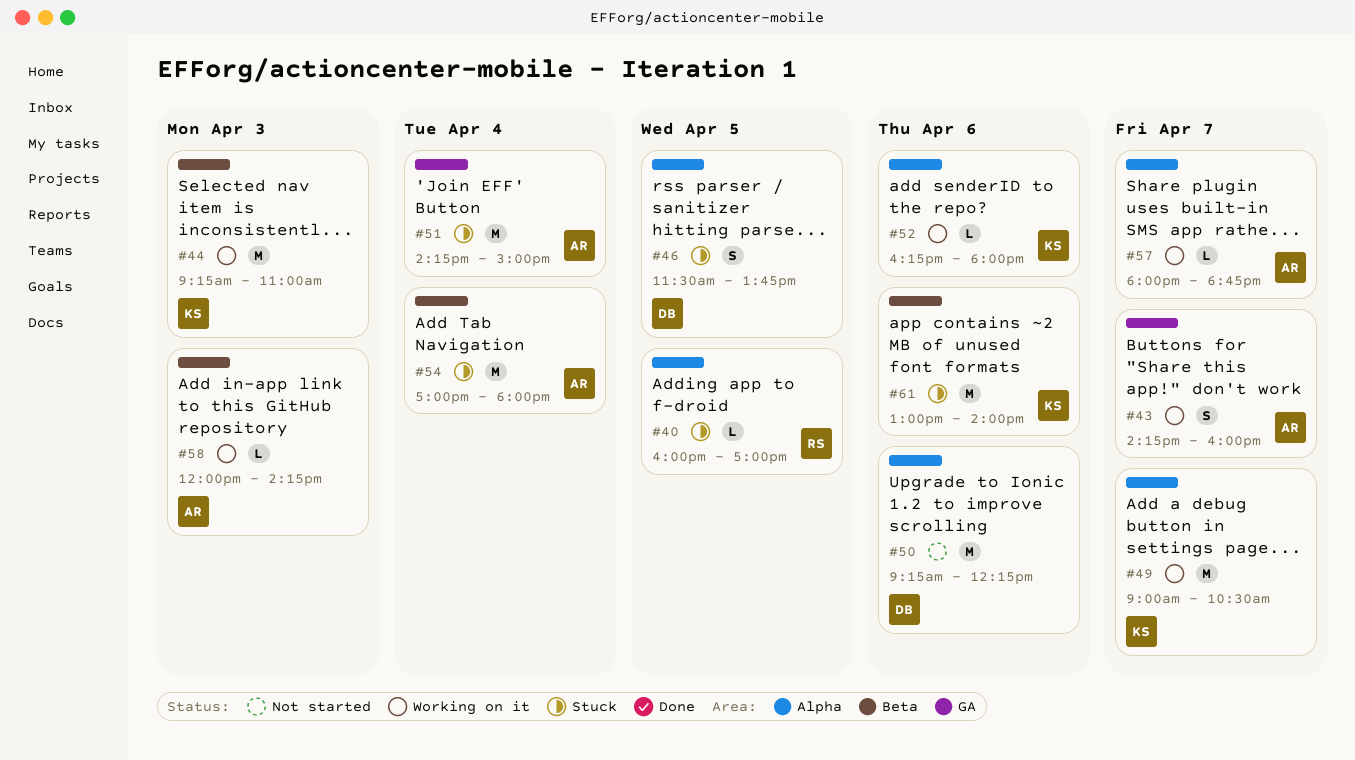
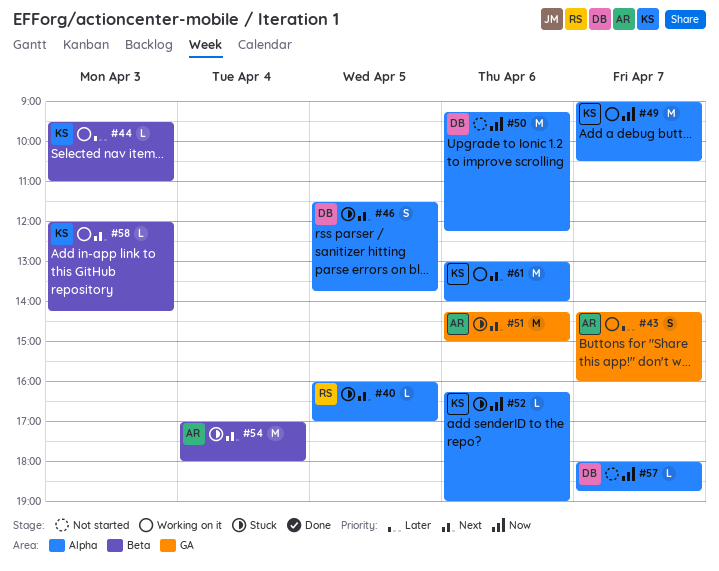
#44, estimate: M -> L
#44, begins: 09:15 -> 09:30
#51, day: Apr 4 -> Apr 6
#52, status: Working on it -> Stuck
#52, ends: 18:00 -> 19:00
#57, status: Working on it -> Not started
#57, owner: AR -> DB
#58, owner: AR -> KS
#61, status: Stuck -> Working on it
#61, label: Beta -> Alpha

